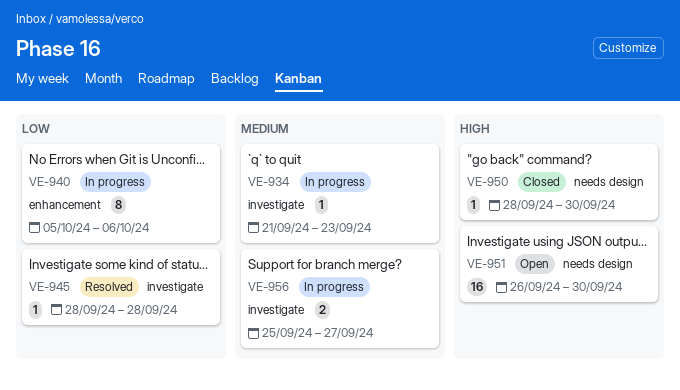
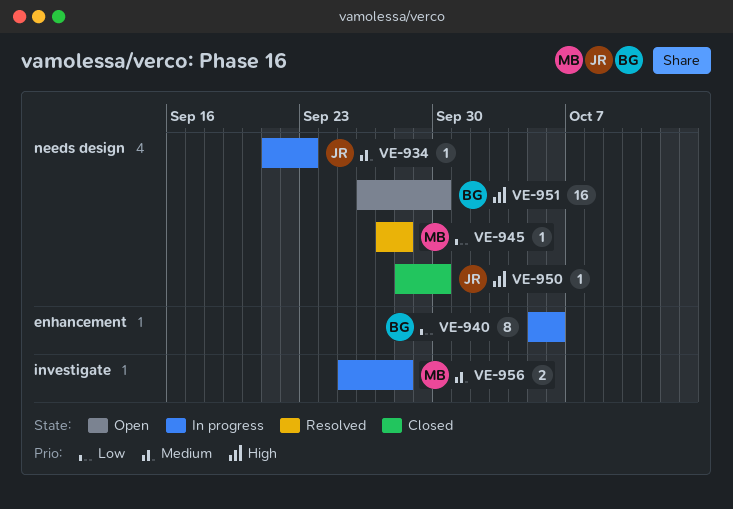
VE-934, label: investigate -> needs design
VE-945, label: investigate -> needs design
VE-945, start: Sep 28 -> Sep 27
VE-956, due: Sep 27 -> Sep 28

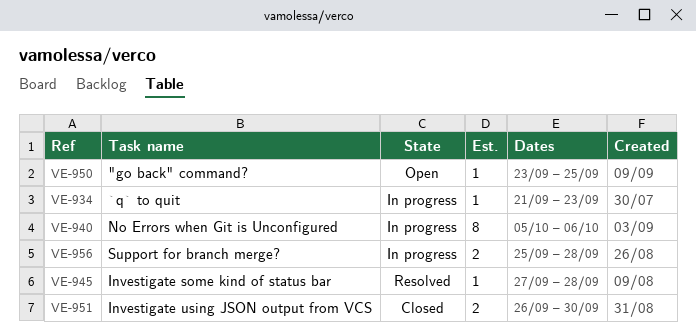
VE-950, status: Closed -> Open
VE-950, start: Sep 28 -> Sep 23
VE-950, due: Sep 30 -> Sep 25
VE-951, status: Open -> Closed
VE-951, estimate: 16 -> 2

